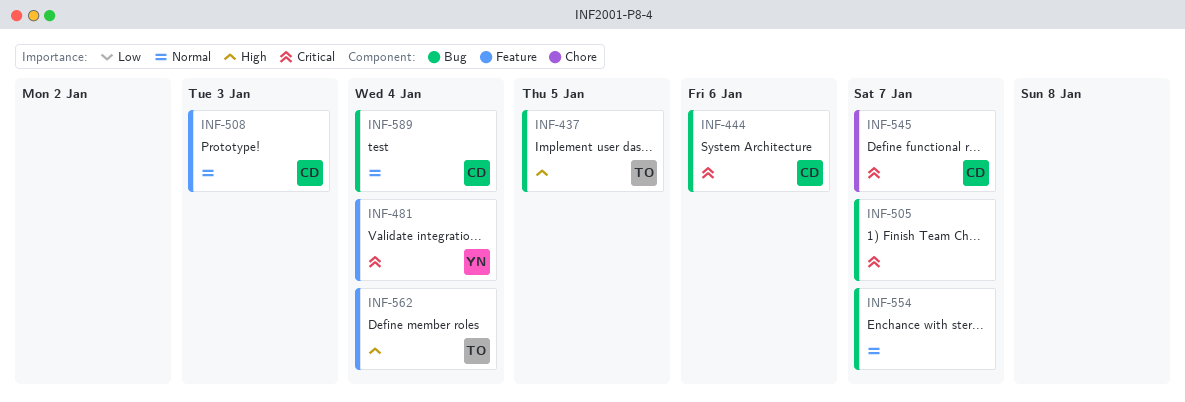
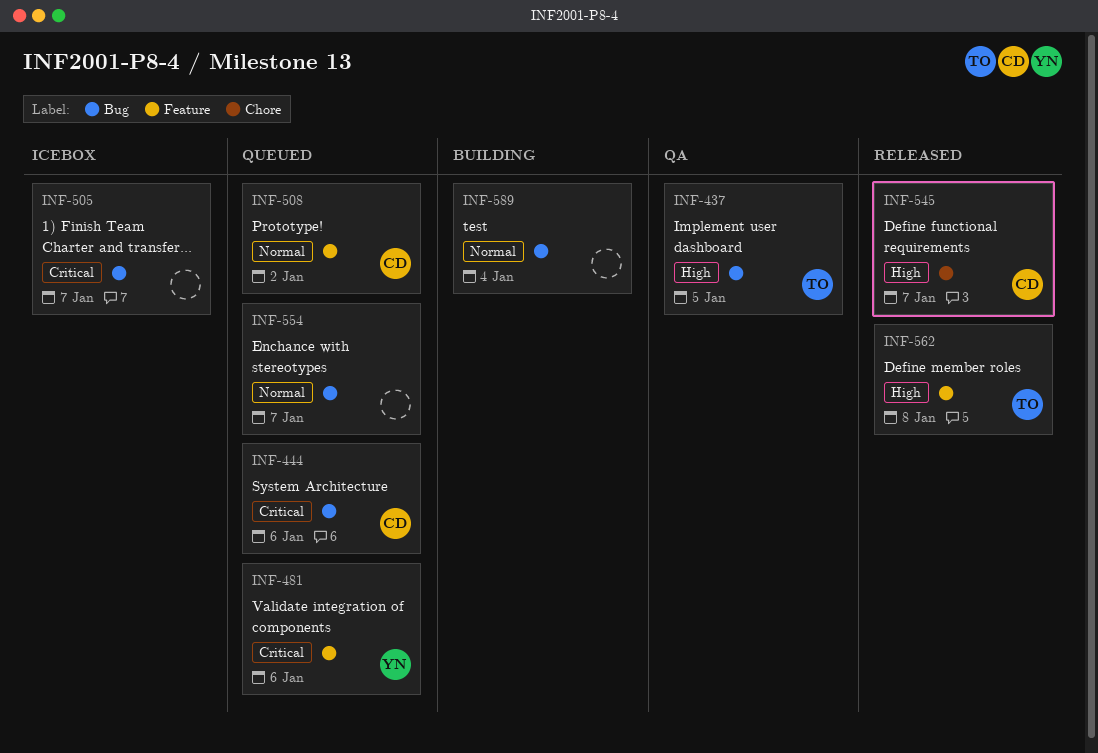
INF-481, due: Jan 4 -> Jan 6
INF-508, due: Jan 3 -> Jan 2
INF-545, priority: Critical -> High
INF-562, due: Jan 4 -> Jan 8
INF-589, owner: CD -> none

